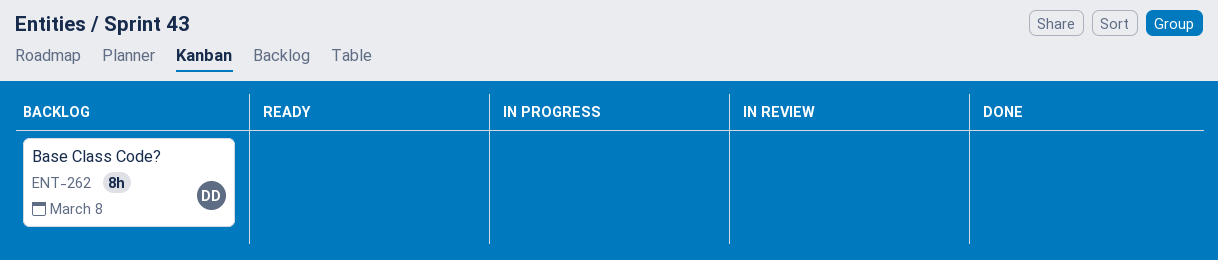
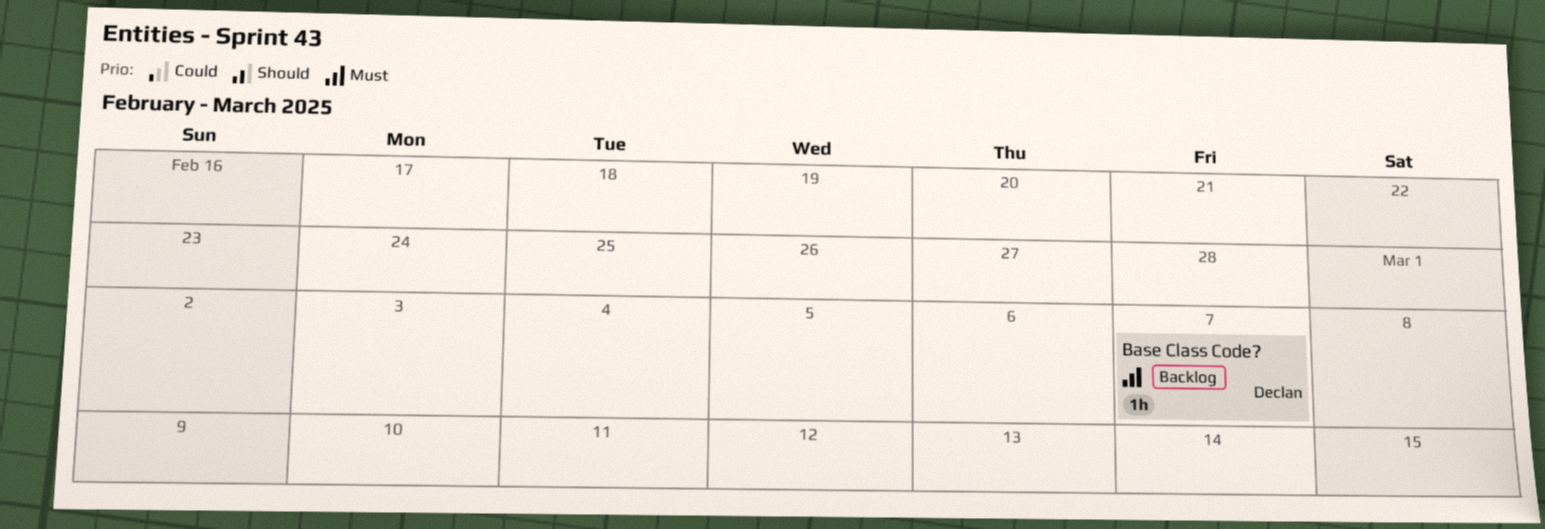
Base Class Code?, estimate: 8h -> 1h
Base Class Code?, due: Mar 8 -> Mar 7

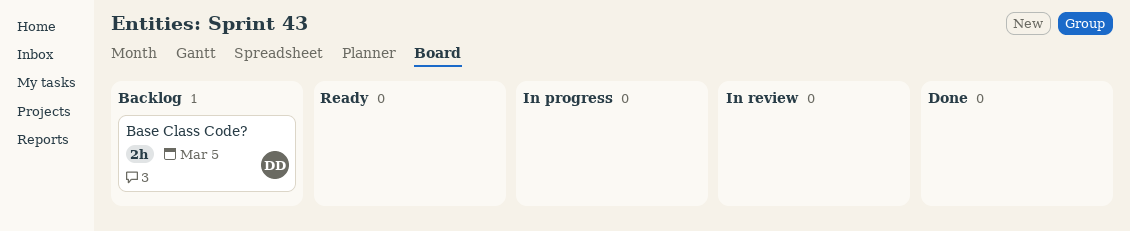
Base Class Code?, estimate: 1h -> 2h
Base Class Code?, due: Mar 7 -> Mar 5

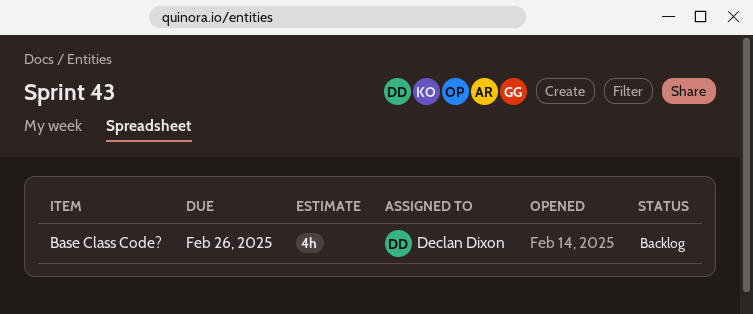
Base Class Code?, estimate: 2h -> 4h
Base Class Code?, due: Mar 5 -> Feb 26

